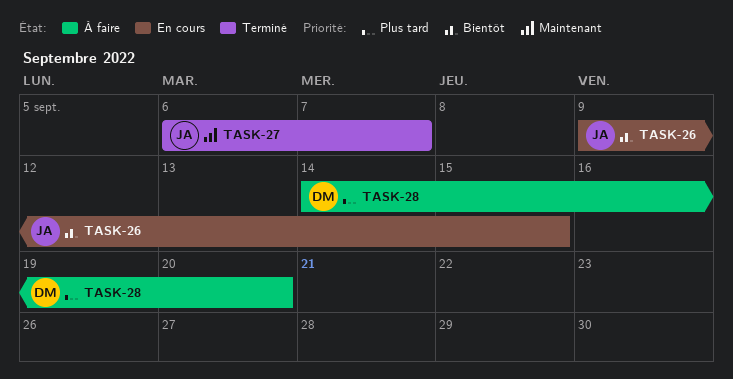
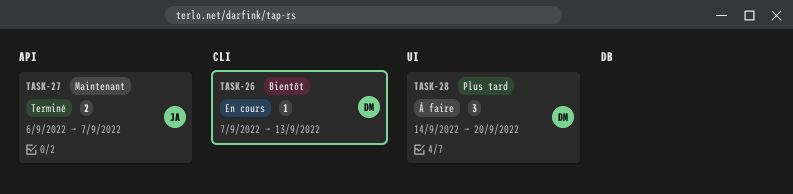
TASK-26, owner: JA -> DM
TASK-26, start: Sep 9 -> Sep 7
TASK-26, due: Sep 15 -> Sep 13

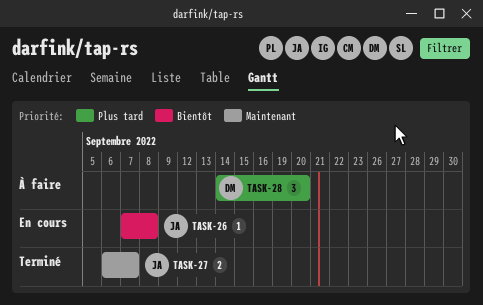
TASK-26, owner: DM -> JA
TASK-26, due: Sep 13 -> Sep 8

